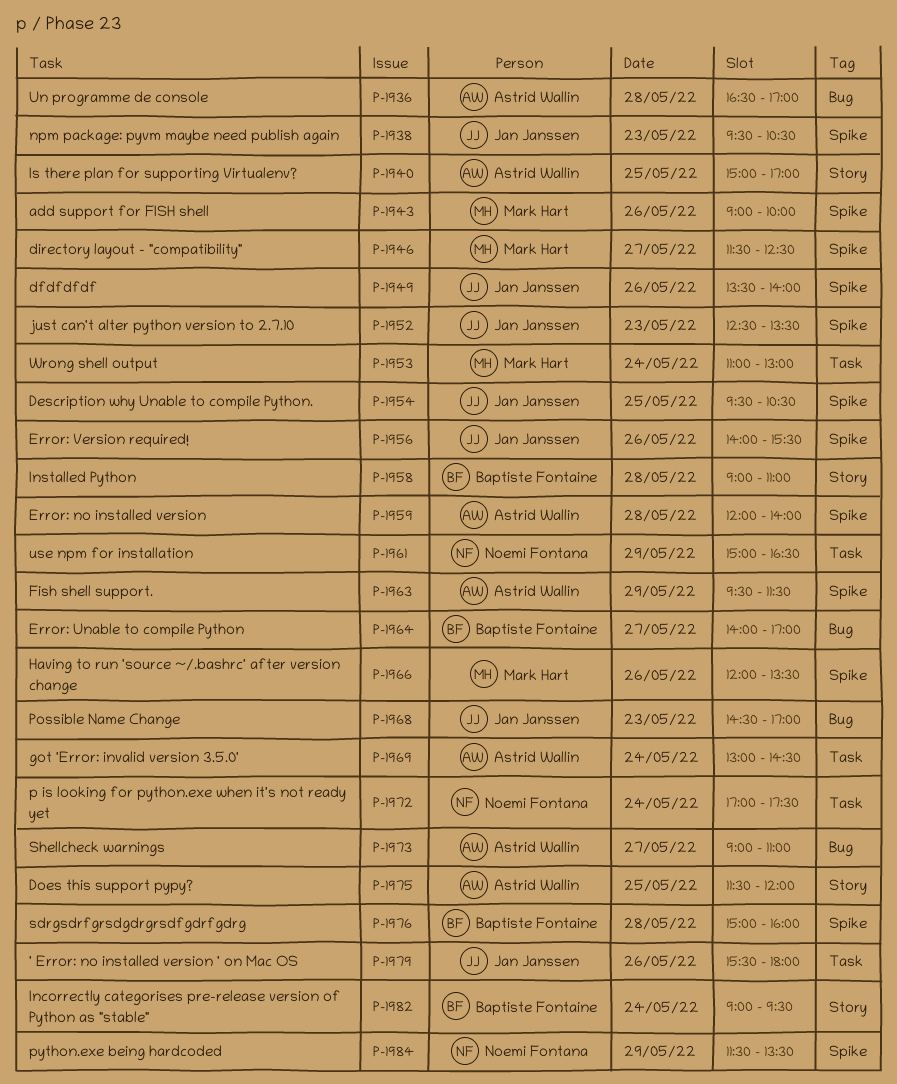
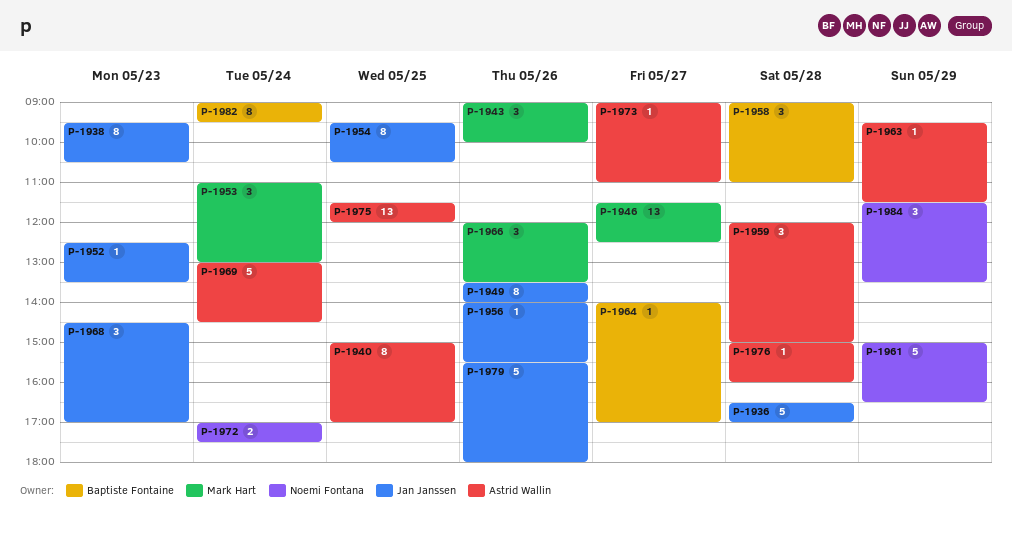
P-1936, owner: Astrid Wallin -> Jan Janssen
P-1959, ends: 14:00 -> 15:00
P-1976, owner: Baptiste Fontaine -> Astrid Wallin

